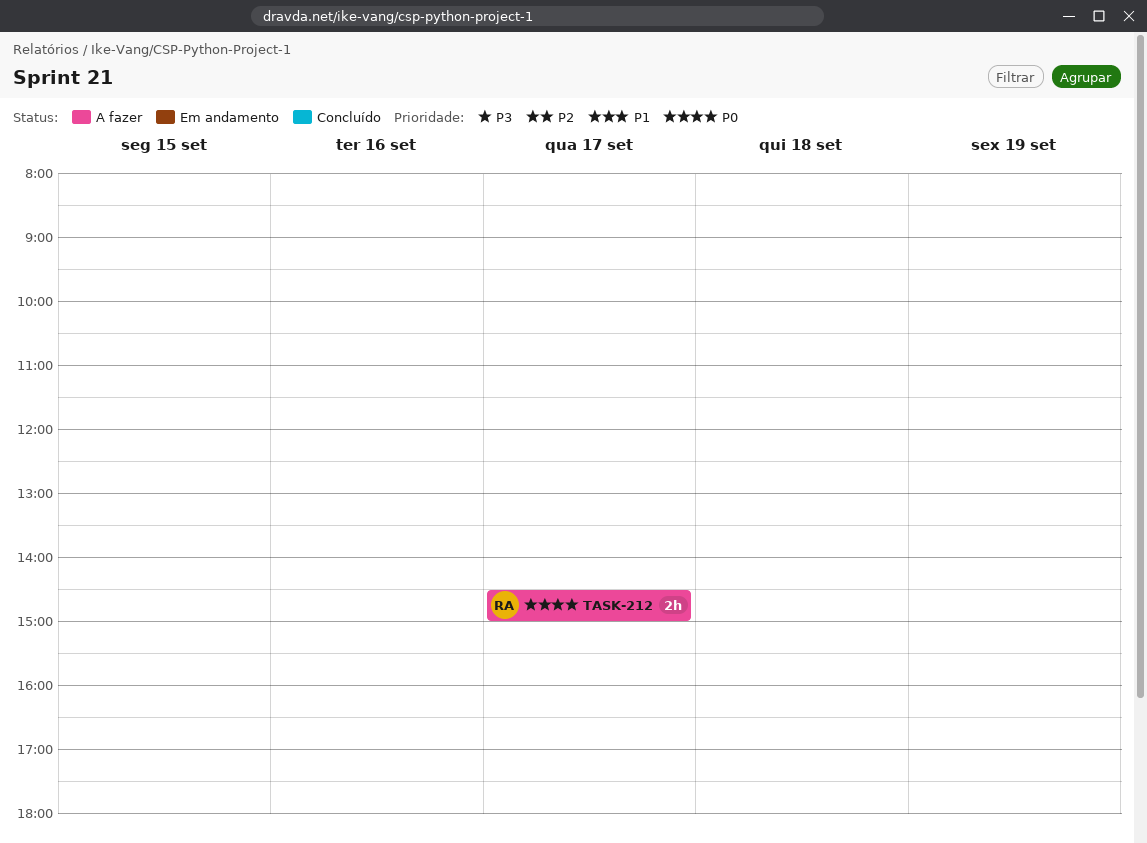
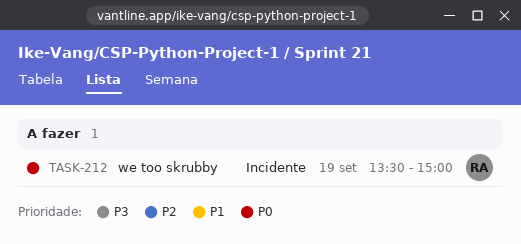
TASK-212, day: Sep 17 -> Sep 19
TASK-212, begins: 14:30 -> 13:30

